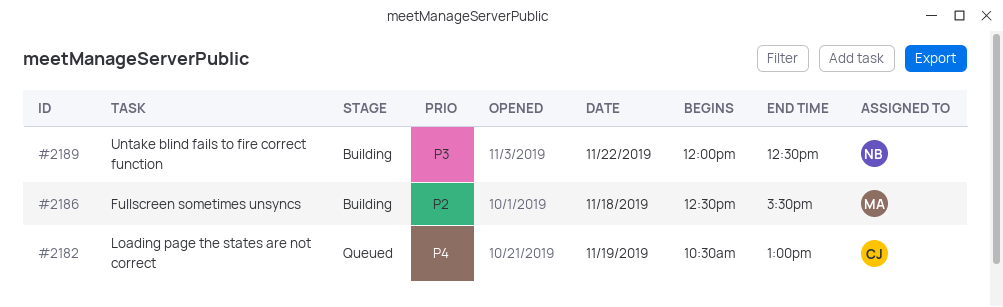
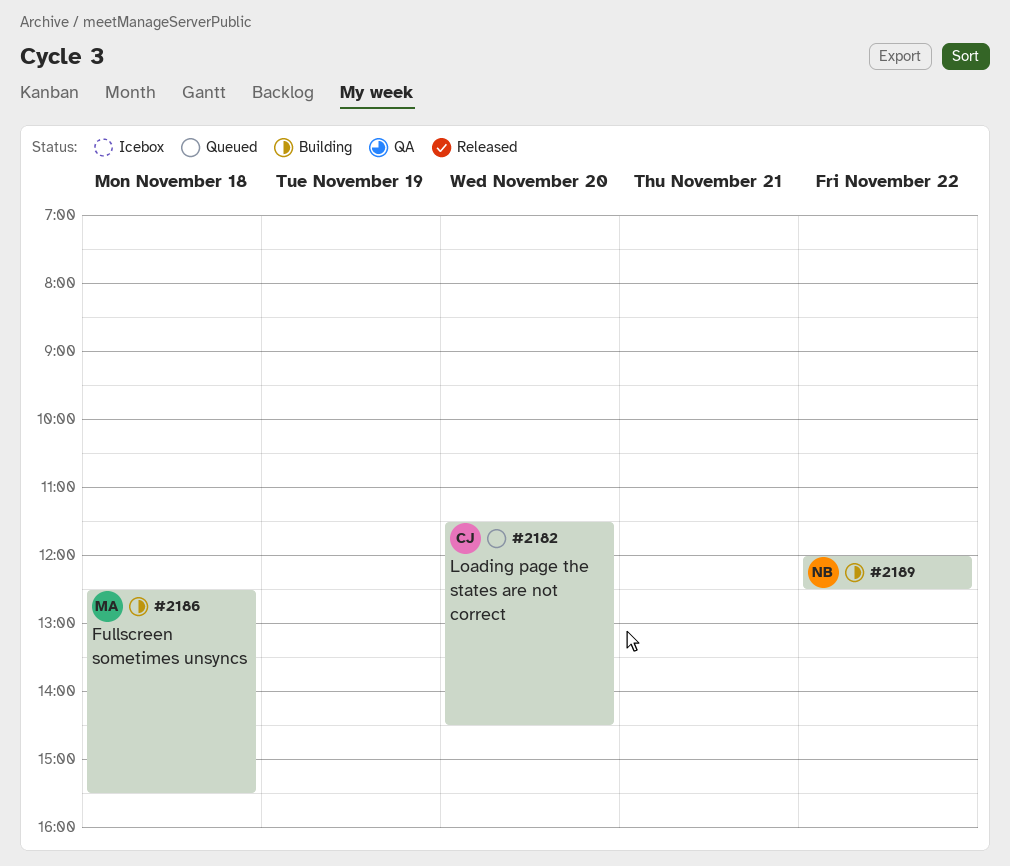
#2182, day: Nov 19 -> Nov 20
#2182, begins: 10:30 -> 11:30
#2182, ends: 13:00 -> 14:30

